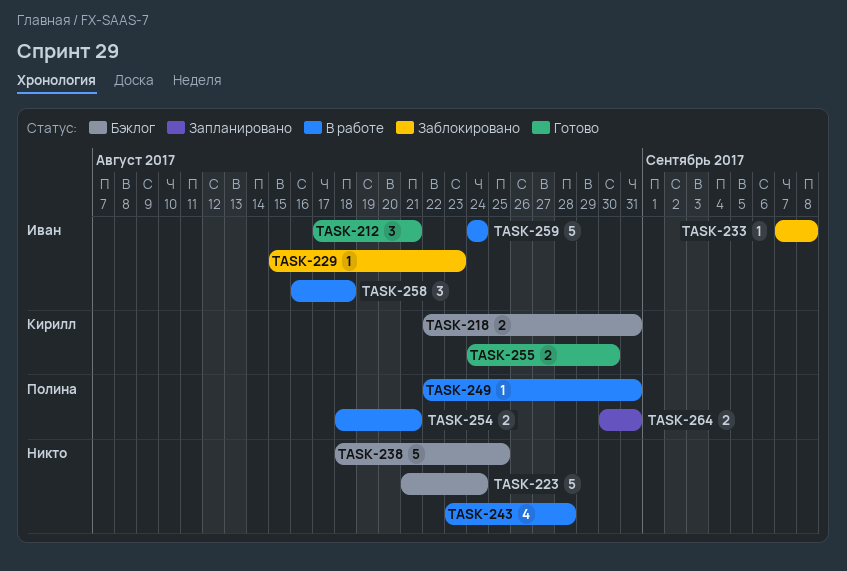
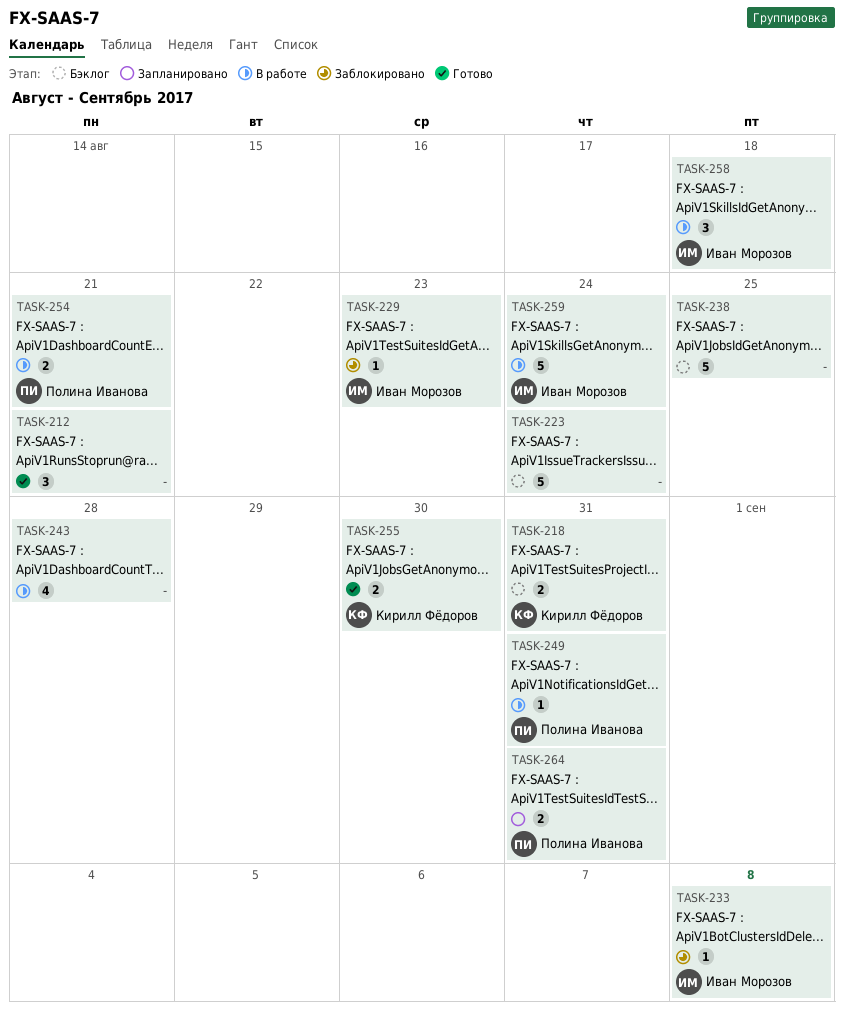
TASK-212, owner: Иван Морозов -> none

